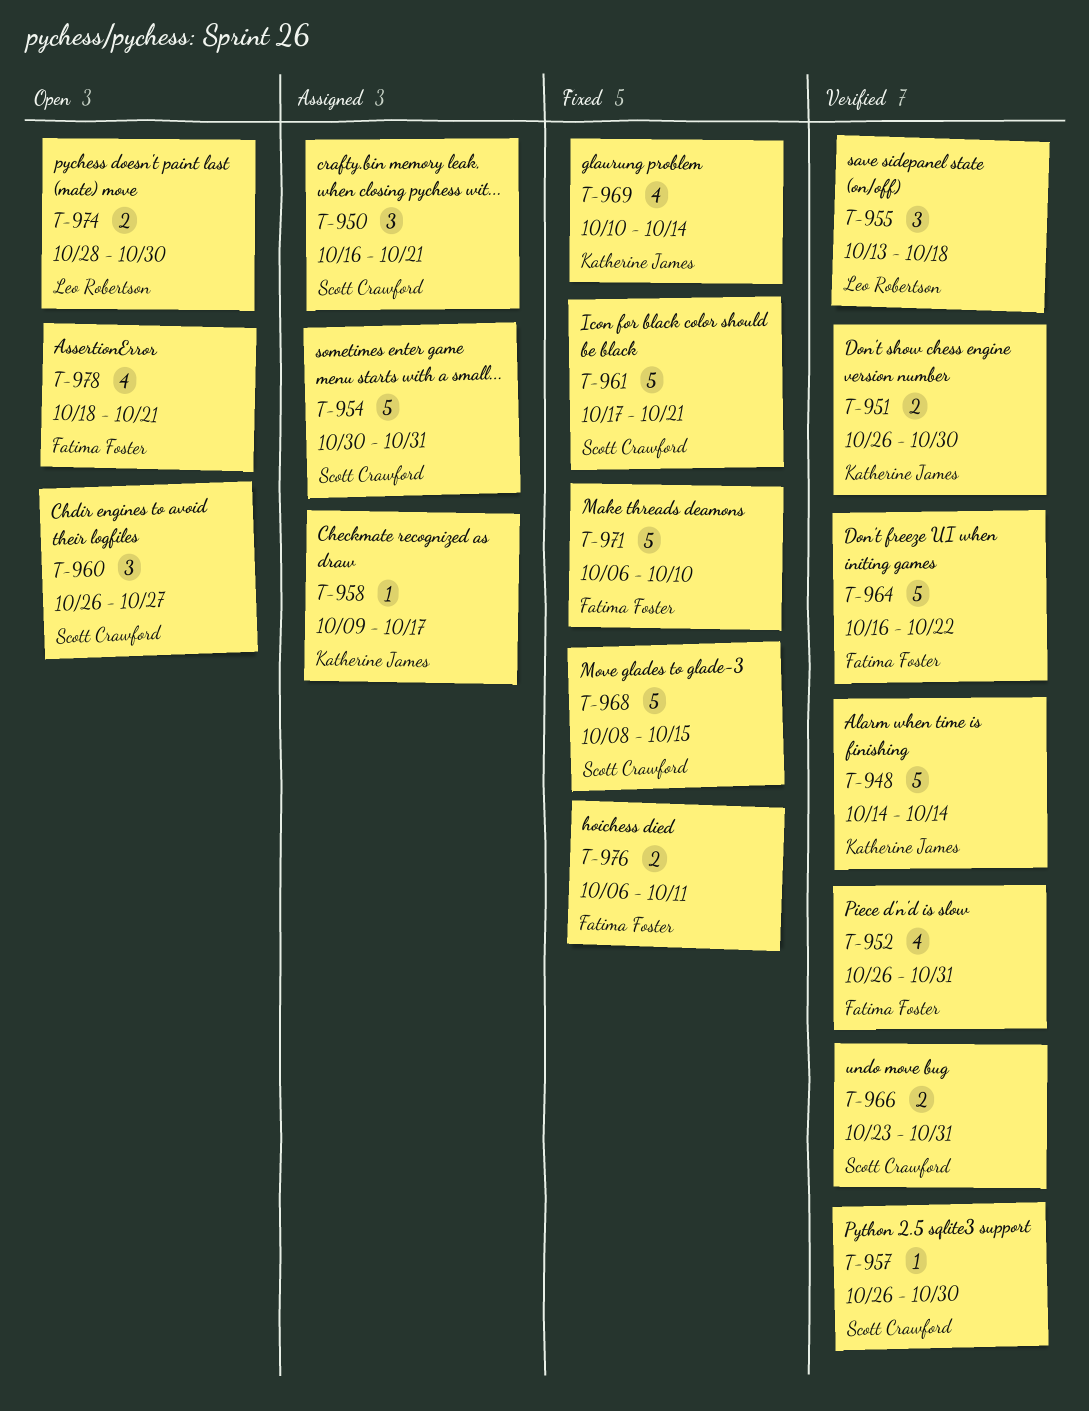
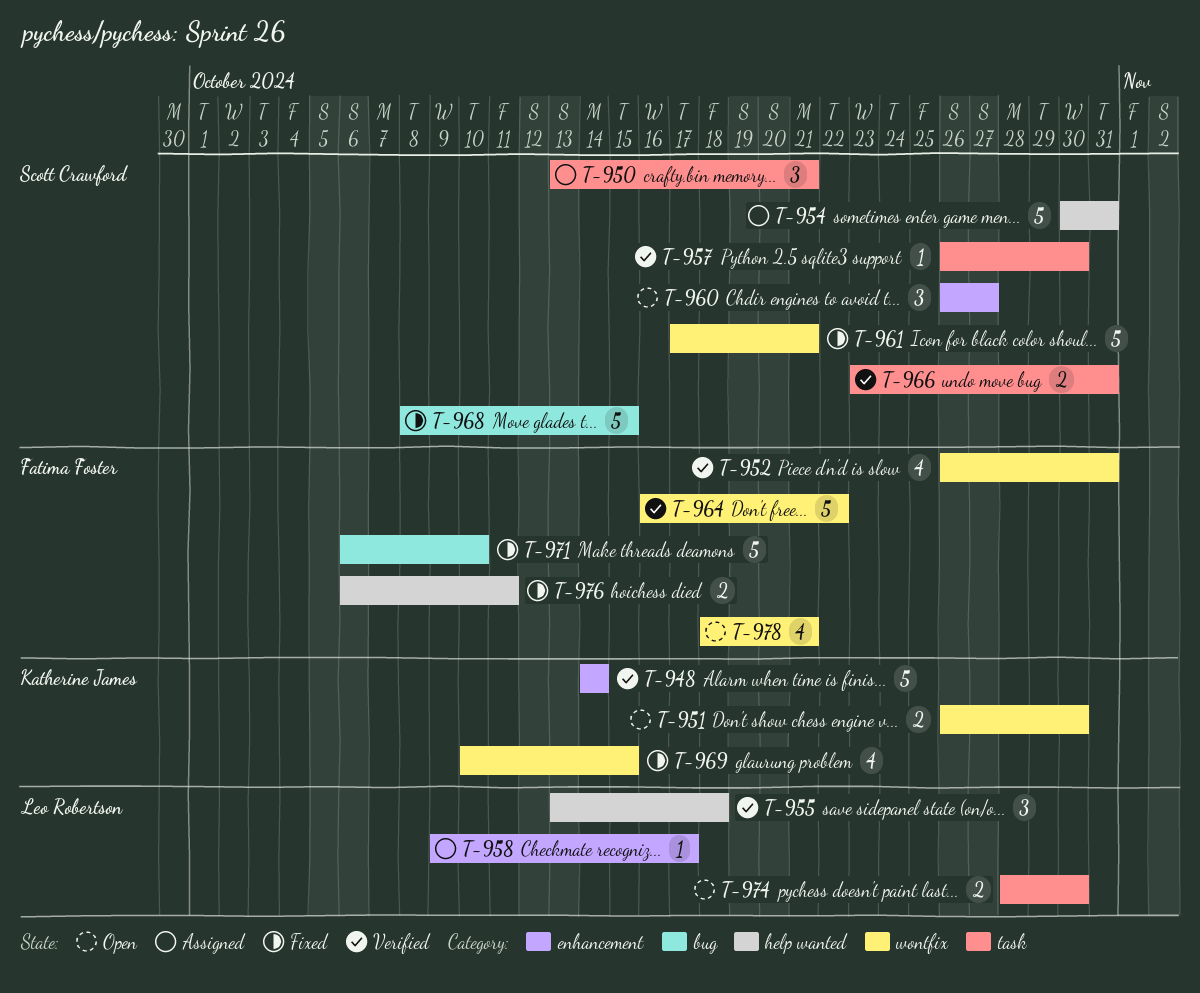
T-950, start: Oct 16 -> Oct 13
T-951, status: Verified -> Open
T-958, owner: Katherine James -> Leo Robertson
T-969, due: Oct 14 -> Oct 15

